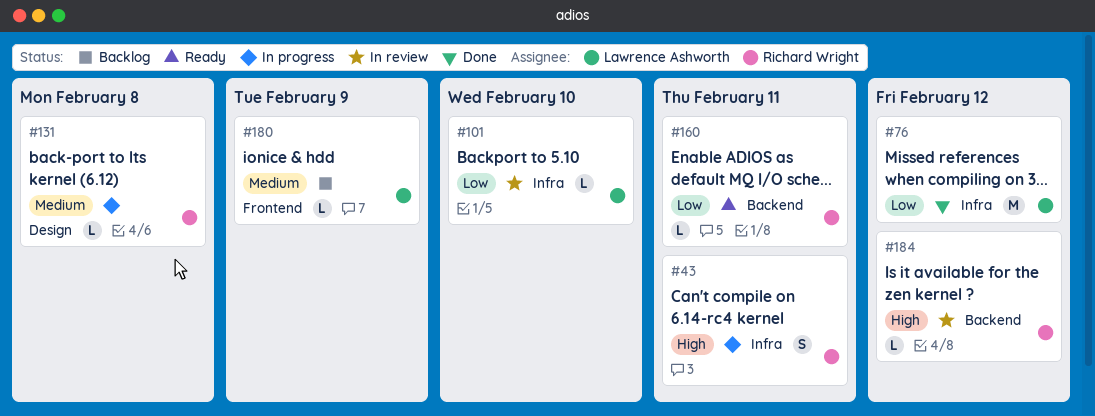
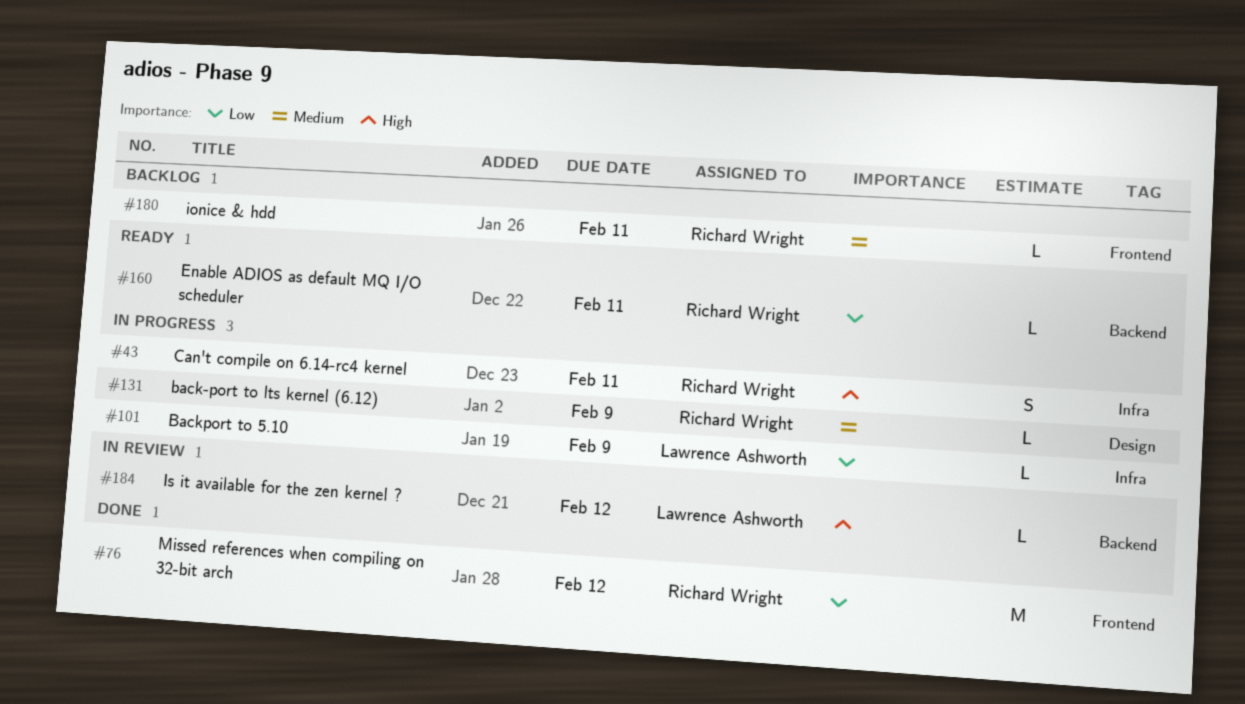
#76, owner: Lawrence Ashworth -> Richard Wright
#76, label: Infra -> Frontend
#101, status: In review -> In progress
#101, due: Feb 10 -> Feb 9
#131, due: Feb 8 -> Feb 9
#180, owner: Lawrence Ashworth -> Richard Wright
#180, due: Feb 9 -> Feb 11
#184, owner: Richard Wright -> Lawrence Ashworth

